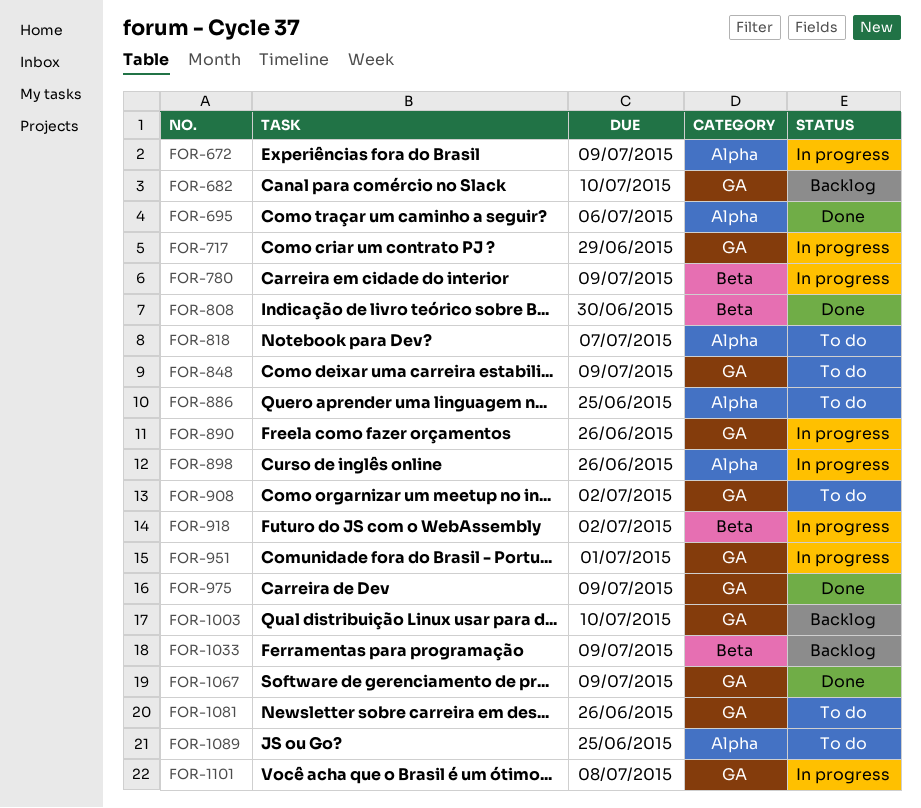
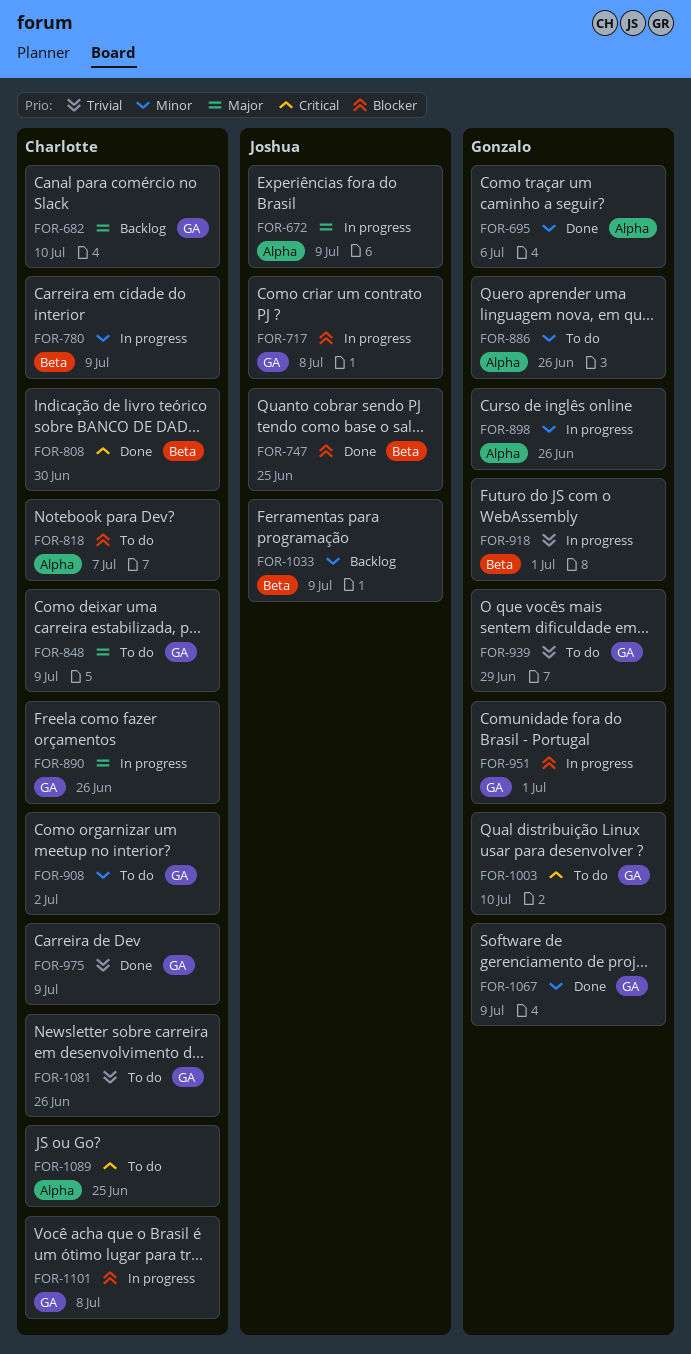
FOR-717, due: Jun 29 -> Jul 8
FOR-747: none -> present
FOR-886, due: Jun 25 -> Jun 26
FOR-918, due: Jul 2 -> Jul 1
FOR-939: none -> present
FOR-1003, status: Backlog -> To do

